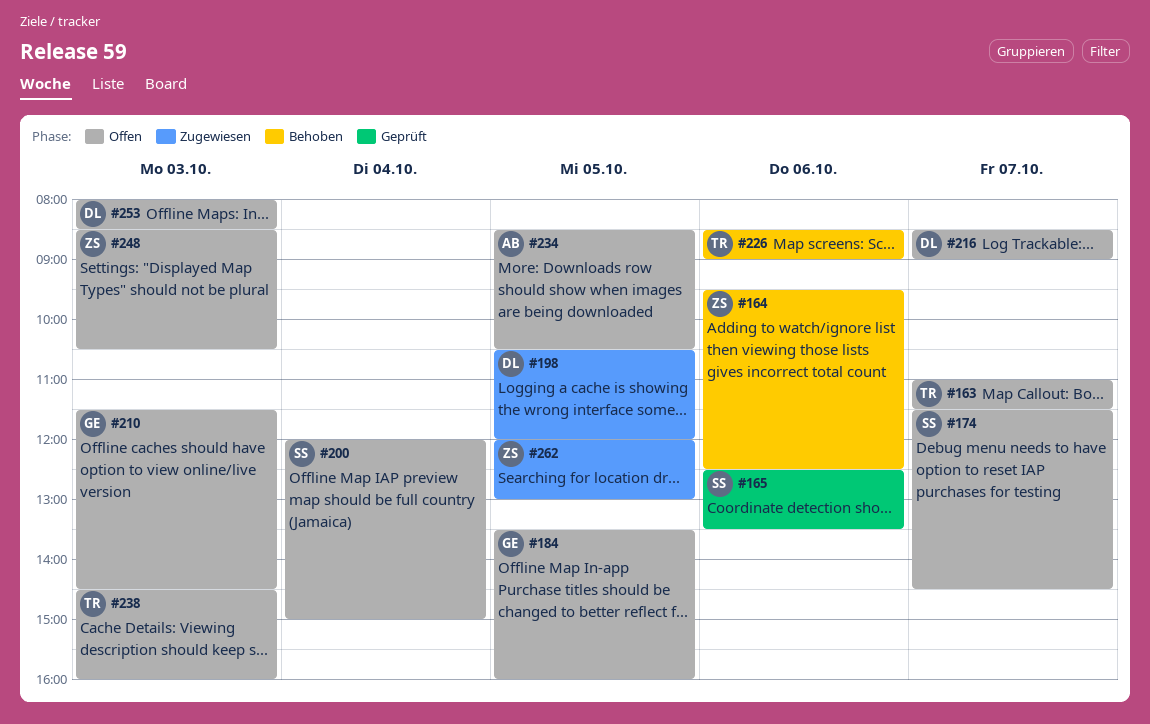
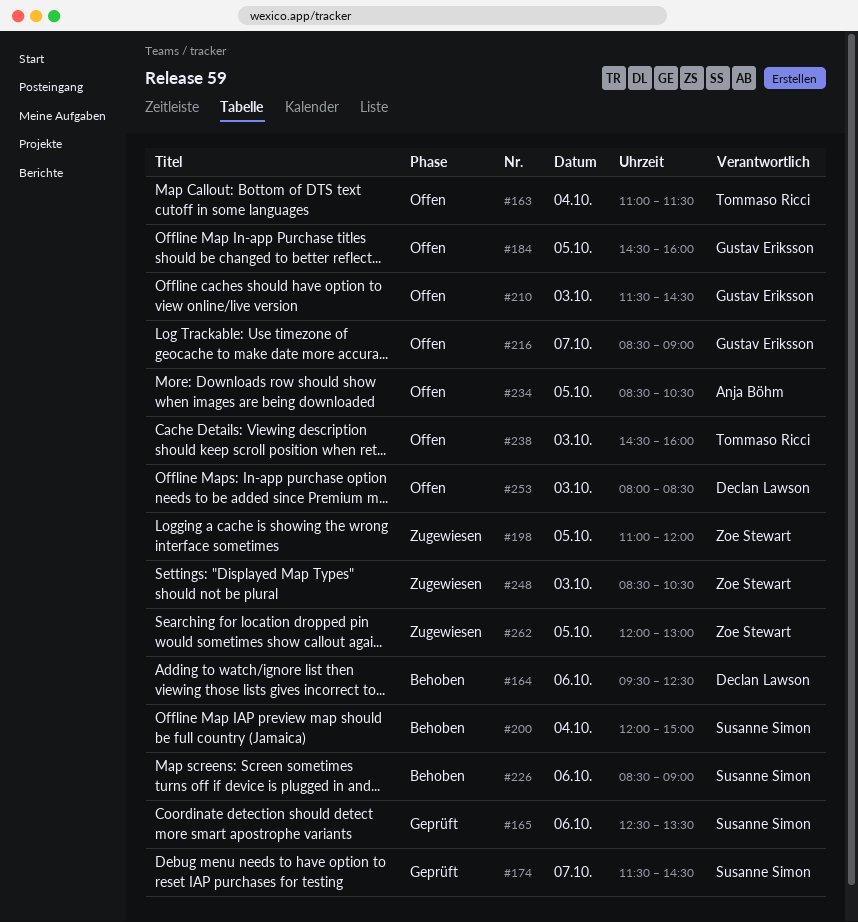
#163, day: Oct 7 -> Oct 4
#164, owner: Zoe Stewart -> Declan Lawson
#174, status: Offen -> Geprüft
#184, begins: 13:30 -> 14:30
#198, owner: Declan Lawson -> Zoe Stewart
#198, begins: 10:30 -> 11:00
#200, status: Offen -> Behoben
#216, owner: Declan Lawson -> Gustav Eriksson
#226, owner: Tommaso Ricci -> Susanne Simon
#248, status: Offen -> Zugewiesen

